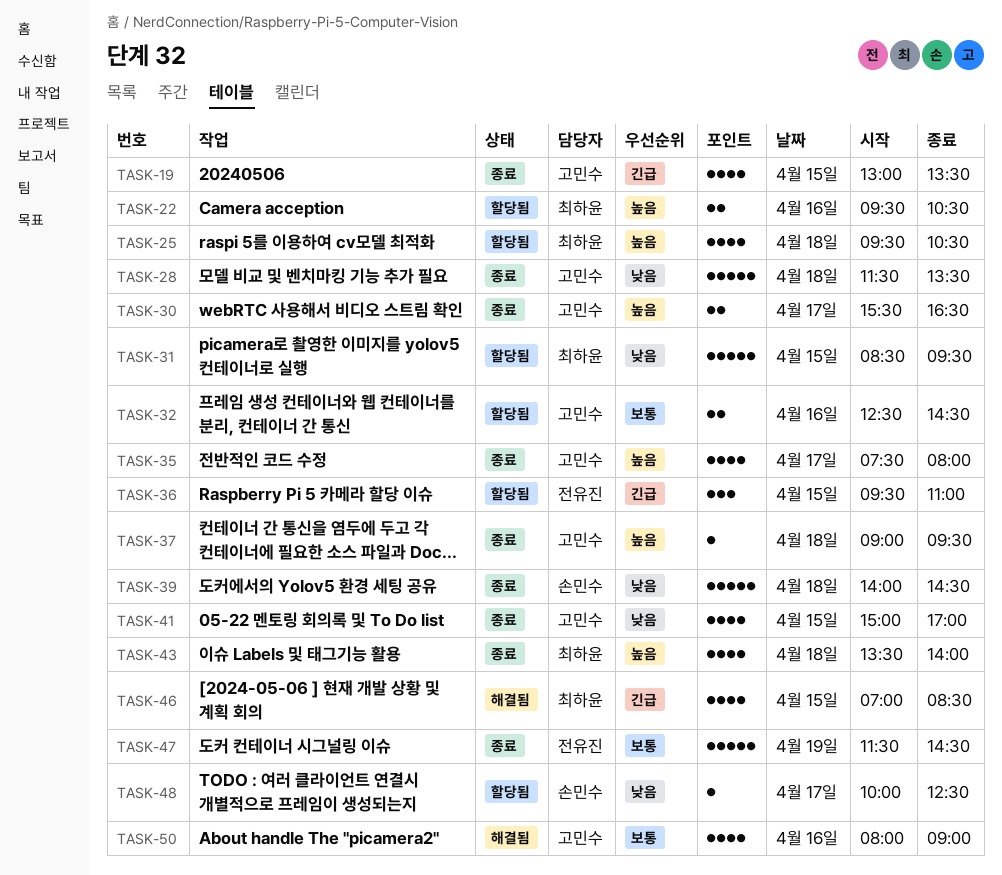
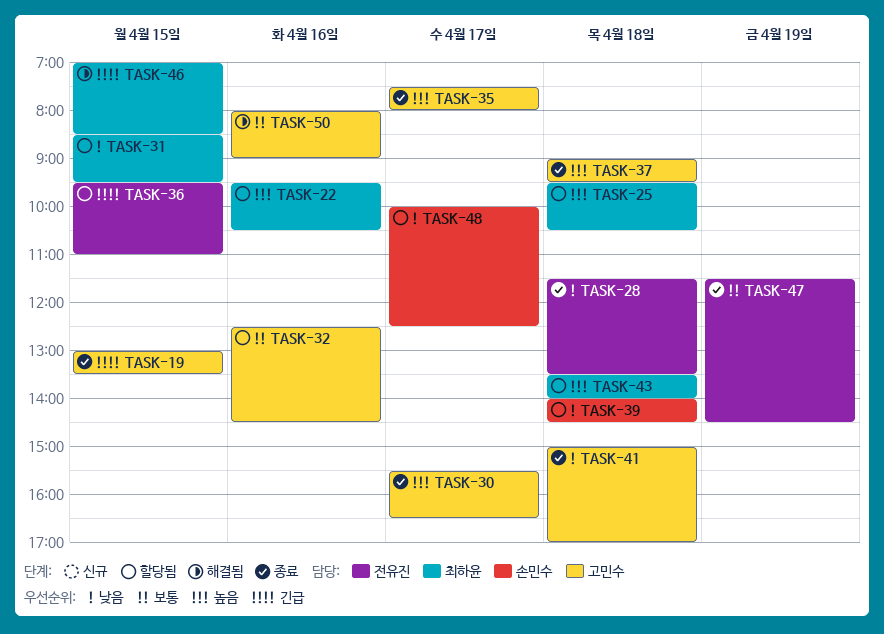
TASK-28, owner: 고민수 -> 전유진
TASK-39, status: 종료 -> 할당됨
TASK-41, day: Apr 15 -> Apr 18
TASK-43, status: 종료 -> 할당됨

